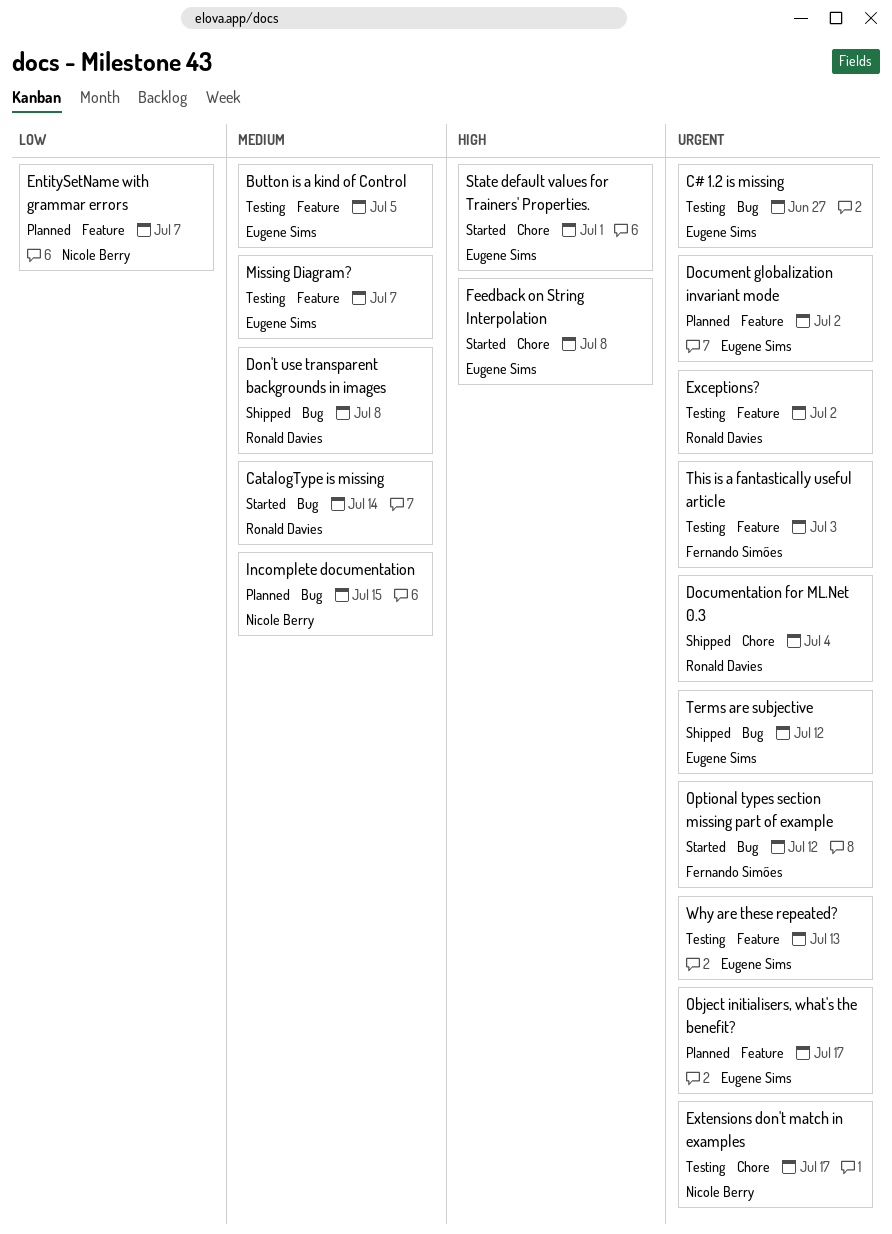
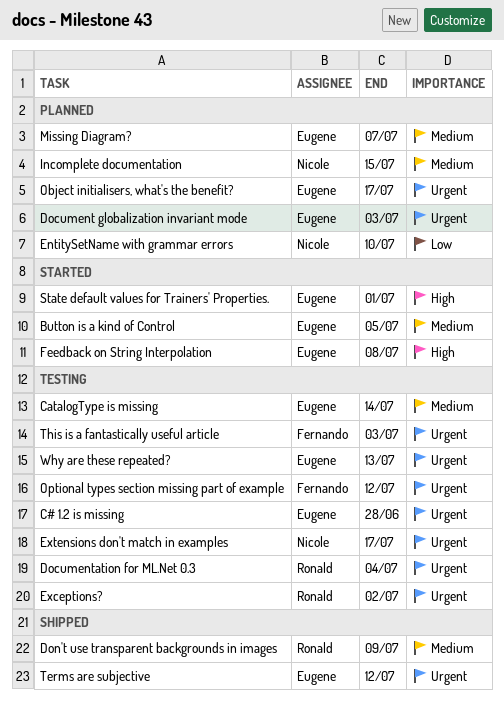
Button is a kind of Control, status: Testing -> Started
C# 1.2 is missing, due: Jun 27 -> Jun 28
CatalogType is missing, status: Started -> Testing
CatalogType is missing, owner: Ronald Davies -> Eugene Sims
Document globalization invariant mode, due: Jul 2 -> Jul 3
Documentation for ML.Net 0.3, status: Shipped -> Testing
Don't use transparent backgrounds in images, due: Jul 8 -> Jul 9
EntitySetName with grammar errors, due: Jul 7 -> Jul 10
Missing Diagram?, status: Testing -> Planned
Optional types section missing part of example, status: Started -> Testing

